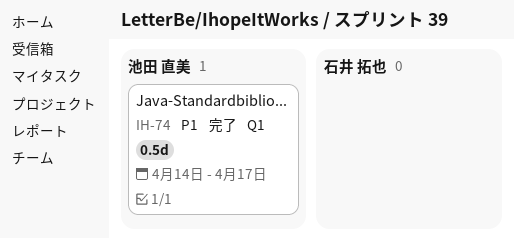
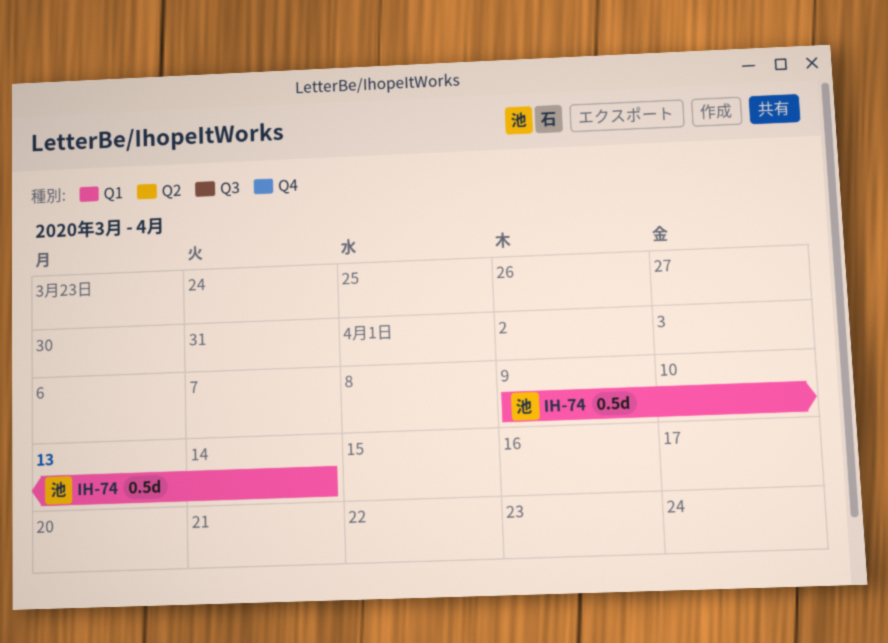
IH-74, start: Apr 14 -> Apr 9
IH-74, due: Apr 17 -> Apr 14

